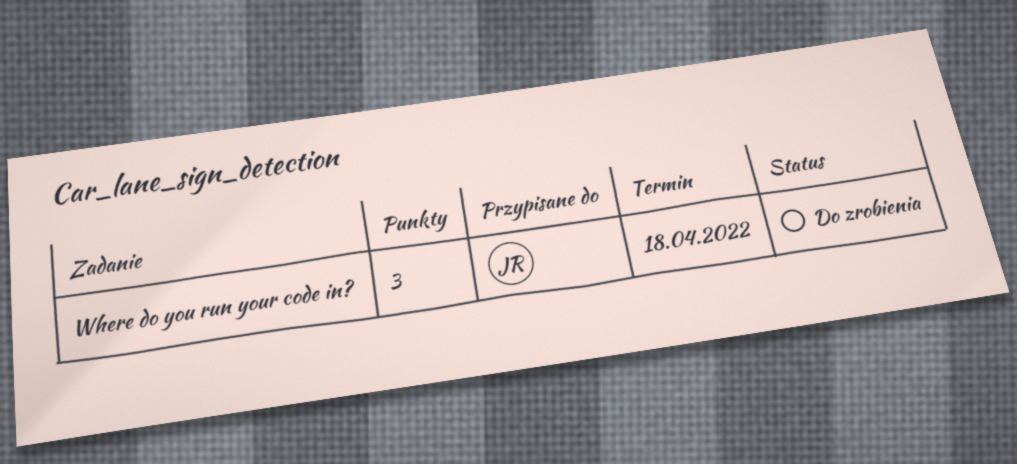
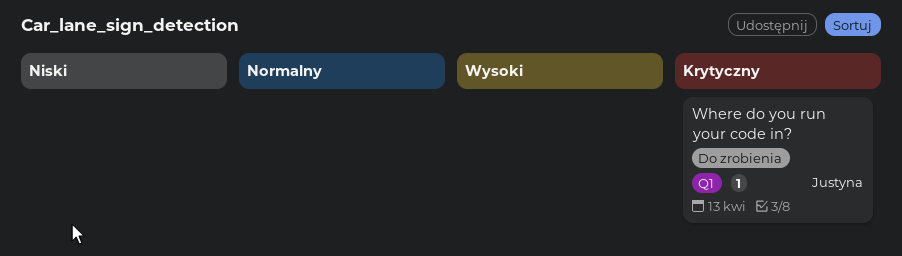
Where do you run your code in?, estimate: 3 -> 1
Where do you run your code in?, due: Apr 18 -> Apr 13

